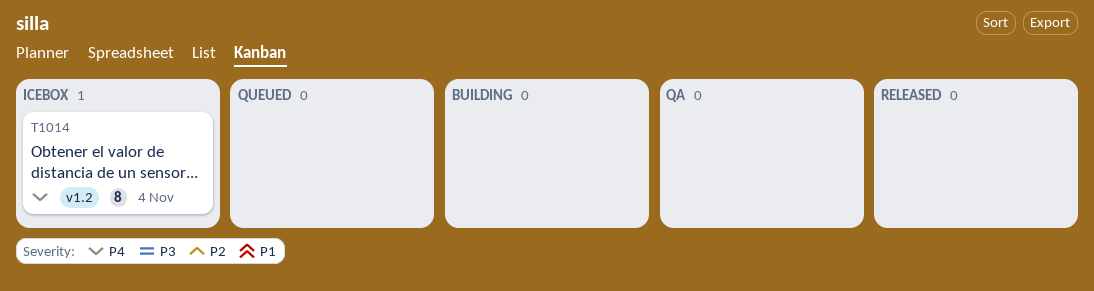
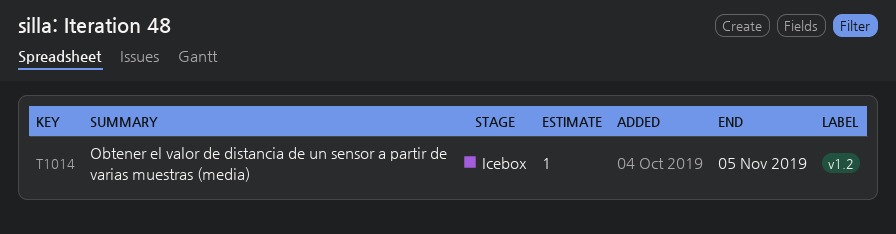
T1014, estimate: 8 -> 1
T1014, due: Nov 4 -> Nov 5

